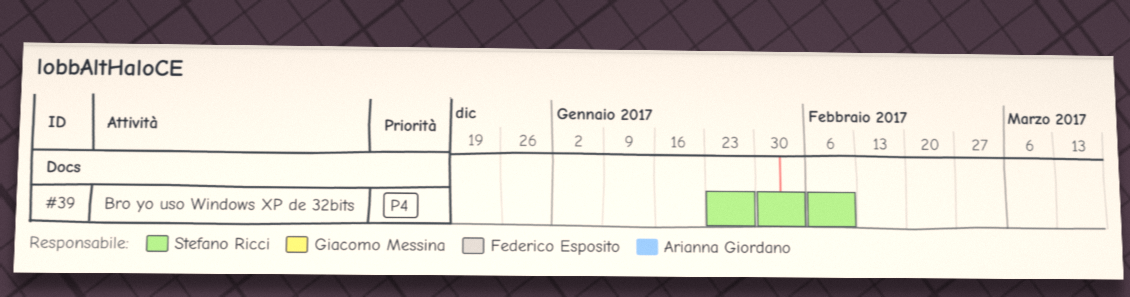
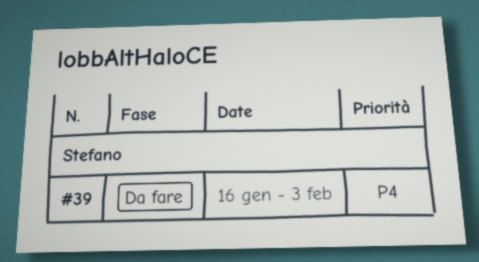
#39, start: Jan 23 -> Jan 16
#39, due: Feb 10 -> Feb 3

